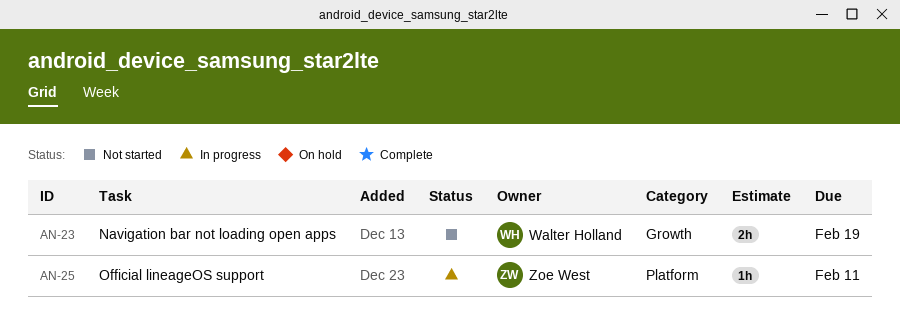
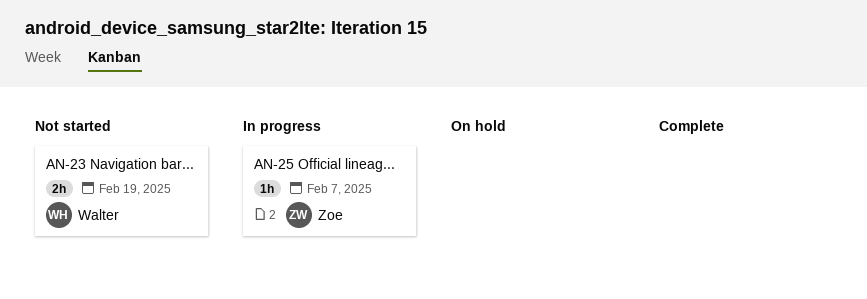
AN-25, due: Feb 11 -> Feb 7

